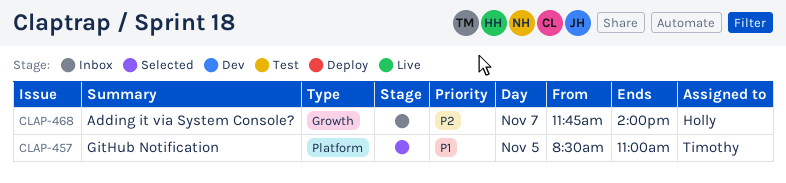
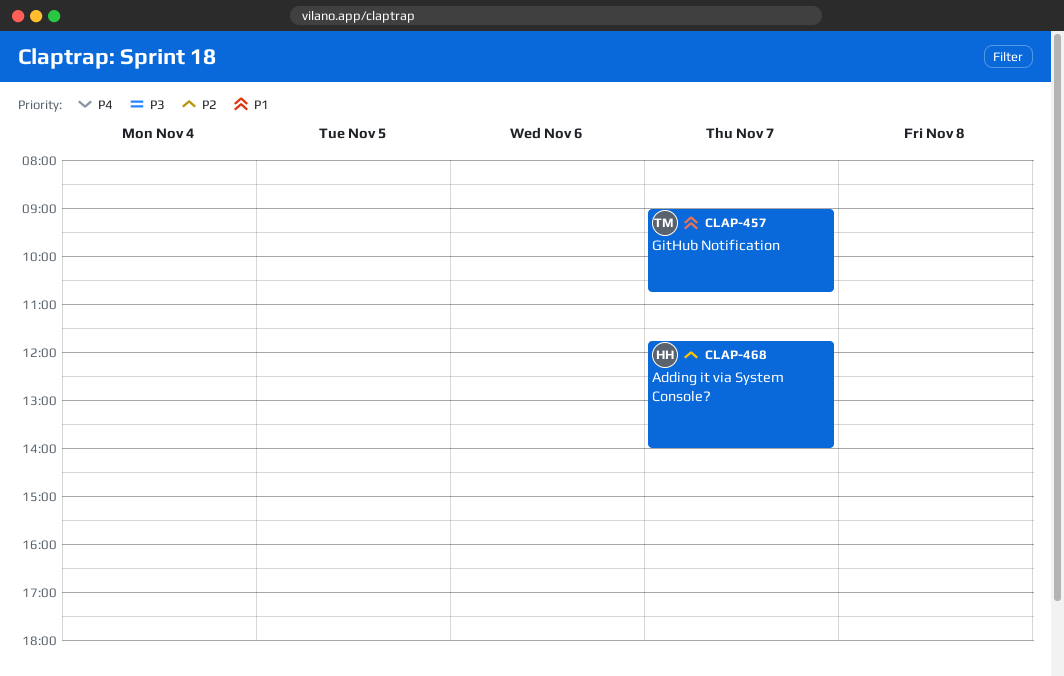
CLAP-457, day: Nov 5 -> Nov 7
CLAP-457, begins: 08:30 -> 09:00
CLAP-457, ends: 11:00 -> 10:45

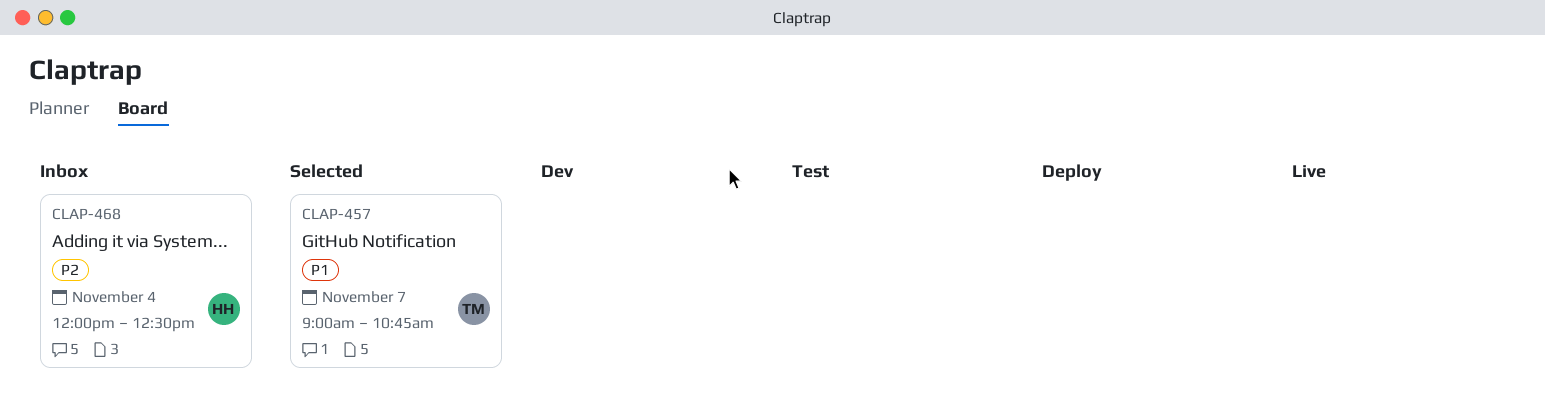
CLAP-468, day: Nov 7 -> Nov 4
CLAP-468, begins: 11:45 -> 12:00
CLAP-468, ends: 14:00 -> 12:30

